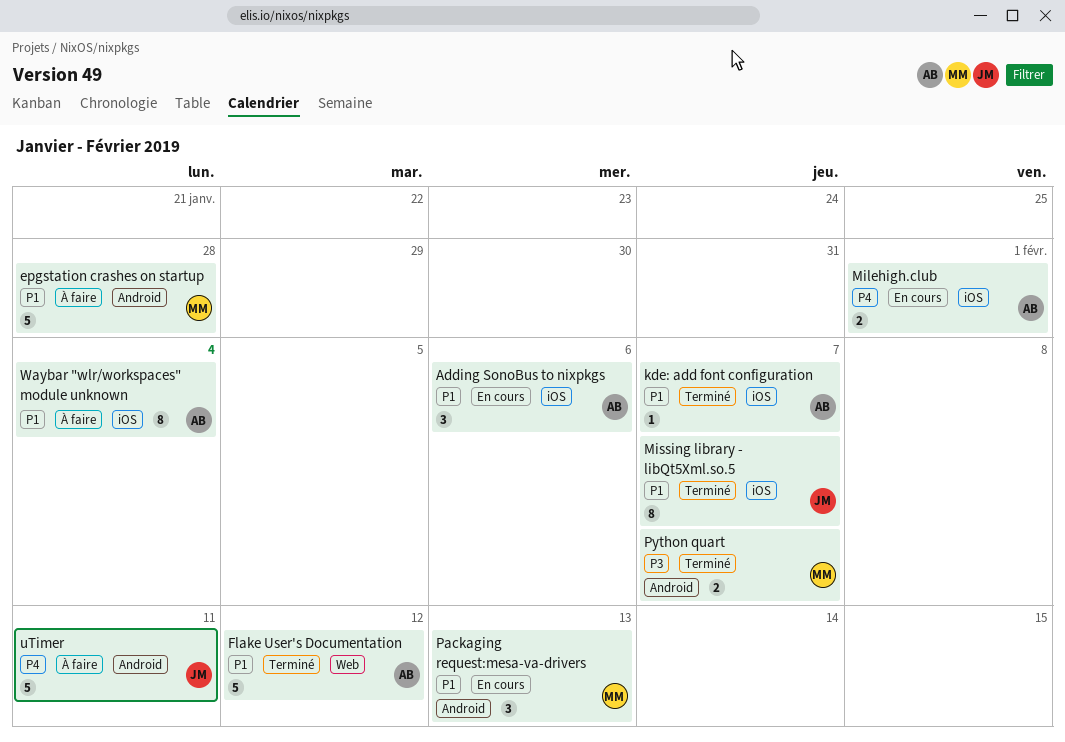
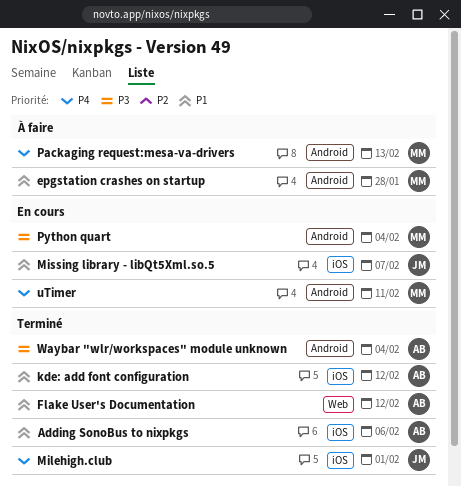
Adding SonoBus to nixpkgs, status: En cours -> Terminé
kde: add font configuration, due: Feb 7 -> Feb 12
Milehigh.club, status: En cours -> Terminé
Milehigh.club, owner: AB -> JM
Missing library - libQt5Xml.so.5, status: Terminé -> En cours
Packaging request:mesa-va-drivers, status: En cours -> À faire
Packaging request:mesa-va-drivers, priority: P1 -> P4
Python quart, status: Terminé -> En cours
Python quart, due: Feb 7 -> Feb 4
uTimer, status: À faire -> En cours
uTimer, owner: JM -> MM
Waybar "wlr/workspaces" module unknown, status: À faire -> Terminé
Waybar "wlr/workspaces" module unknown, priority: P1 -> P3
Waybar "wlr/workspaces" module unknown, label: iOS -> Android

